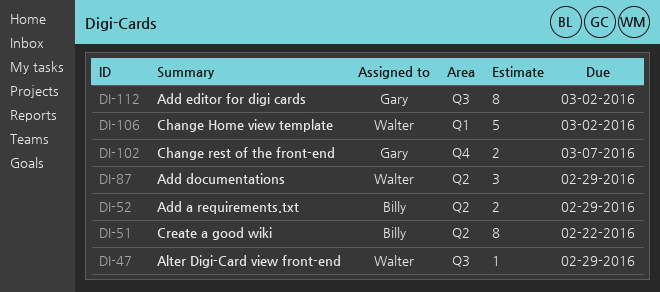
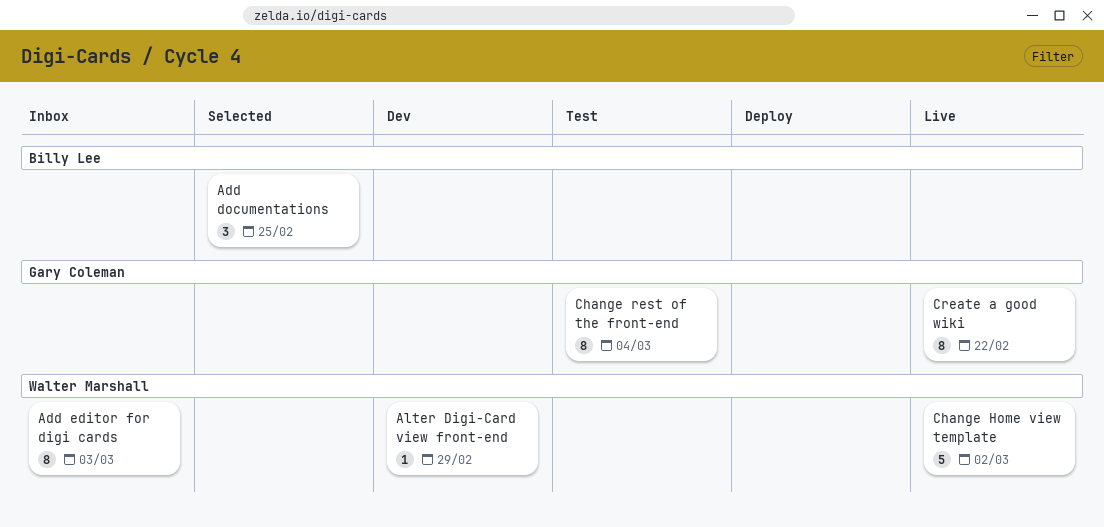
Add a requirements.txt: present -> none
Add documentations, owner: Walter Marshall -> Billy Lee
Add documentations, due: Feb 29 -> Feb 25
Add editor for digi cards, owner: Gary Coleman -> Walter Marshall
Add editor for digi cards, due: Mar 2 -> Mar 3
Change rest of the front-end, estimate: 2 -> 8
Change rest of the front-end, due: Mar 7 -> Mar 4
Create a good wiki, owner: Billy Lee -> Gary Coleman

